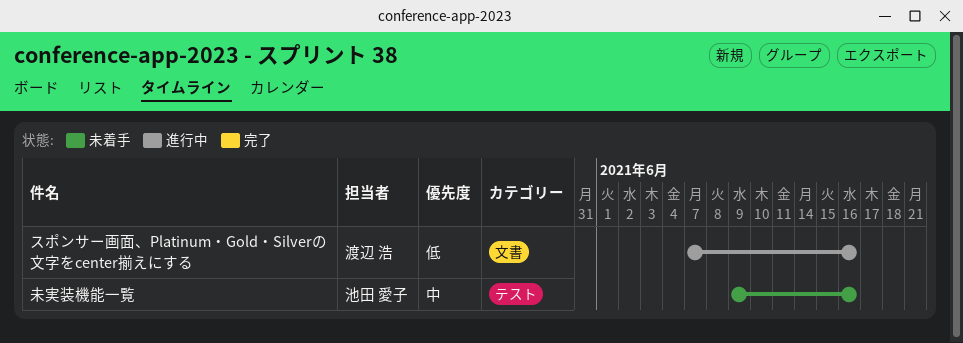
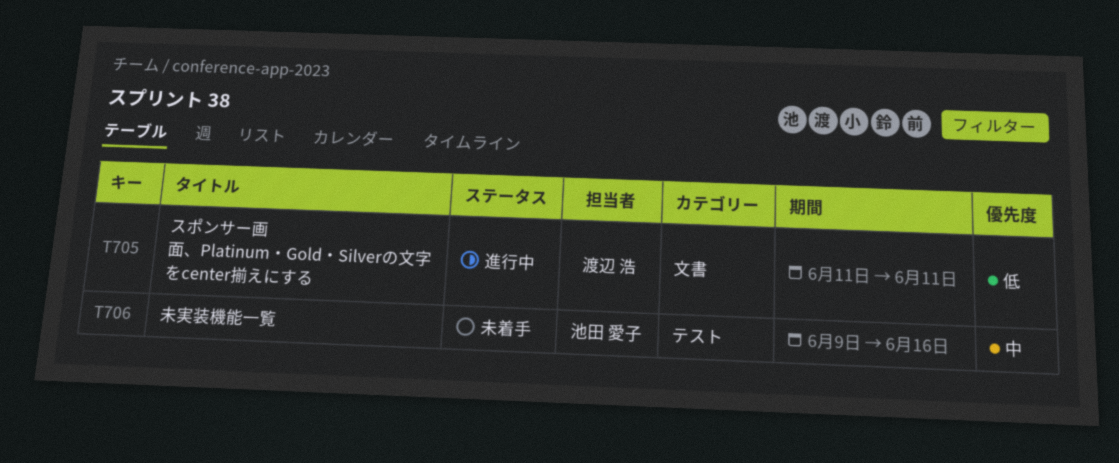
スポンサー画面、Platinum・Gold・Silverの文字をcenter揃えにする, start: Jun 7 -> Jun 11
スポンサー画面、Platinum・Gold・Silverの文字をcenter揃えにする, due: Jun 16 -> Jun 11

